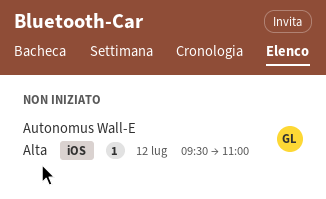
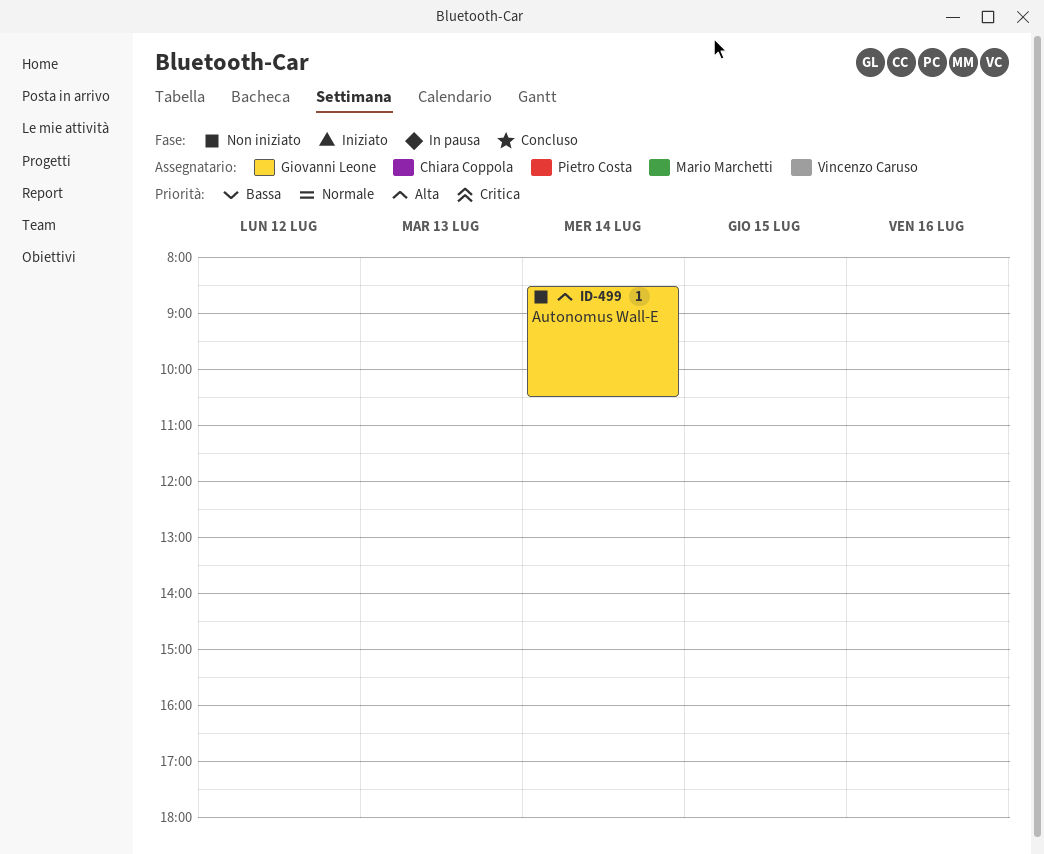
Autonomus Wall-E, day: Jul 12 -> Jul 14
Autonomus Wall-E, begins: 09:30 -> 08:30
Autonomus Wall-E, ends: 11:00 -> 10:30

